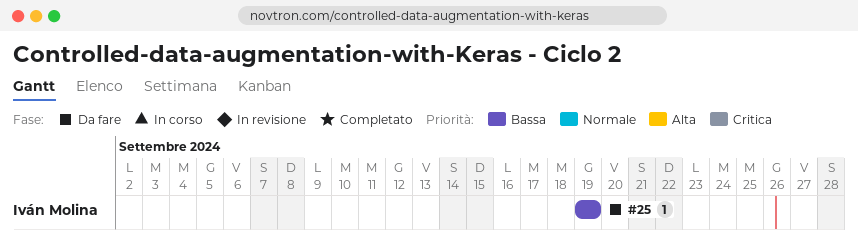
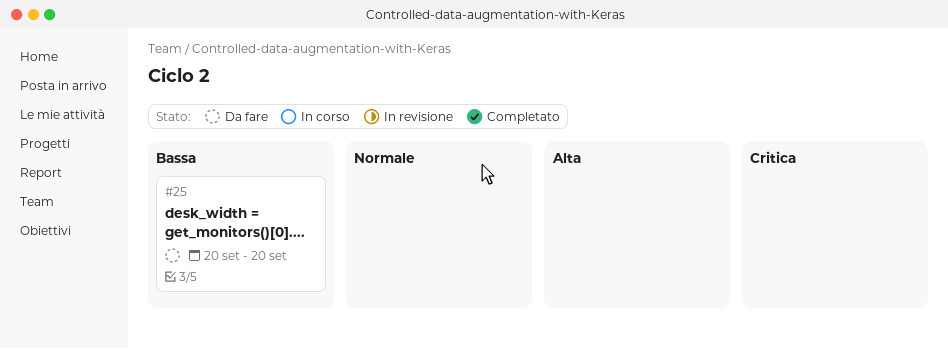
#25, start: Sep 19 -> Sep 20
#25, due: Sep 19 -> Sep 20

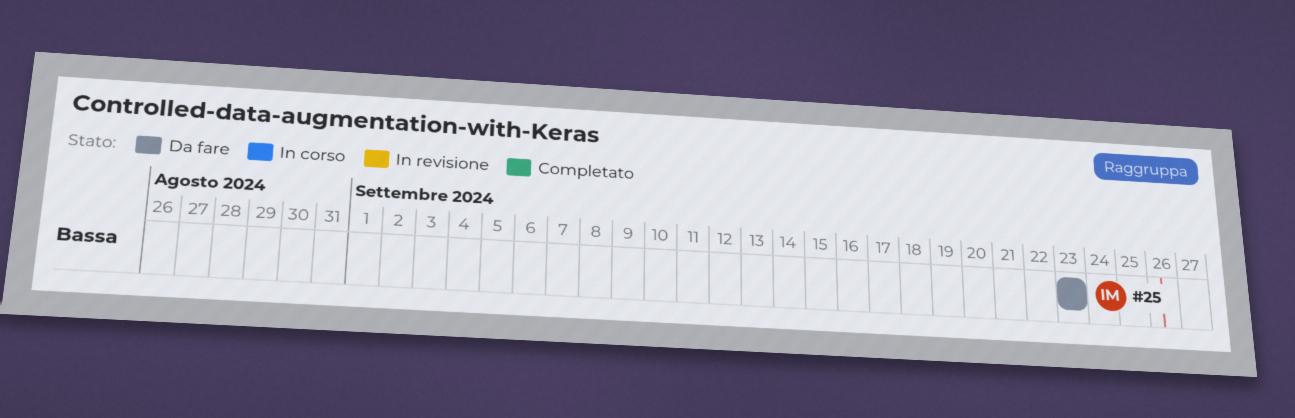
#25, start: Sep 20 -> Sep 23
#25, due: Sep 20 -> Sep 23

